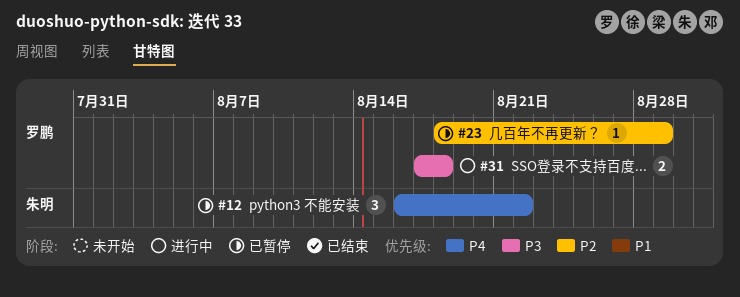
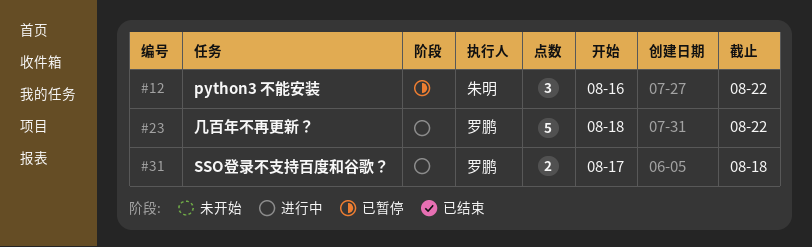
#23, status: 已暂停 -> 进行中
#23, estimate: 1 -> 5
#23, due: Aug 29 -> Aug 22

